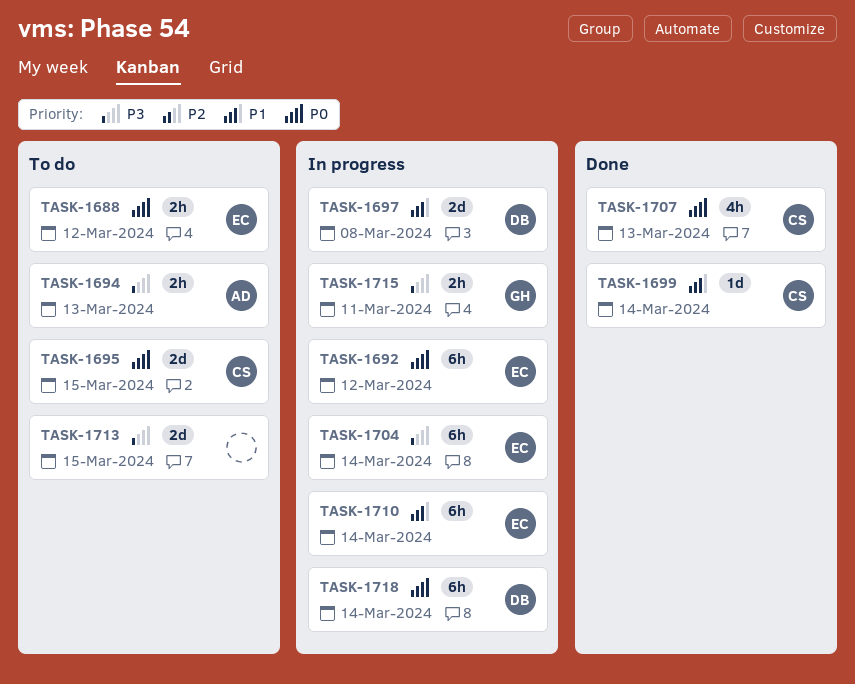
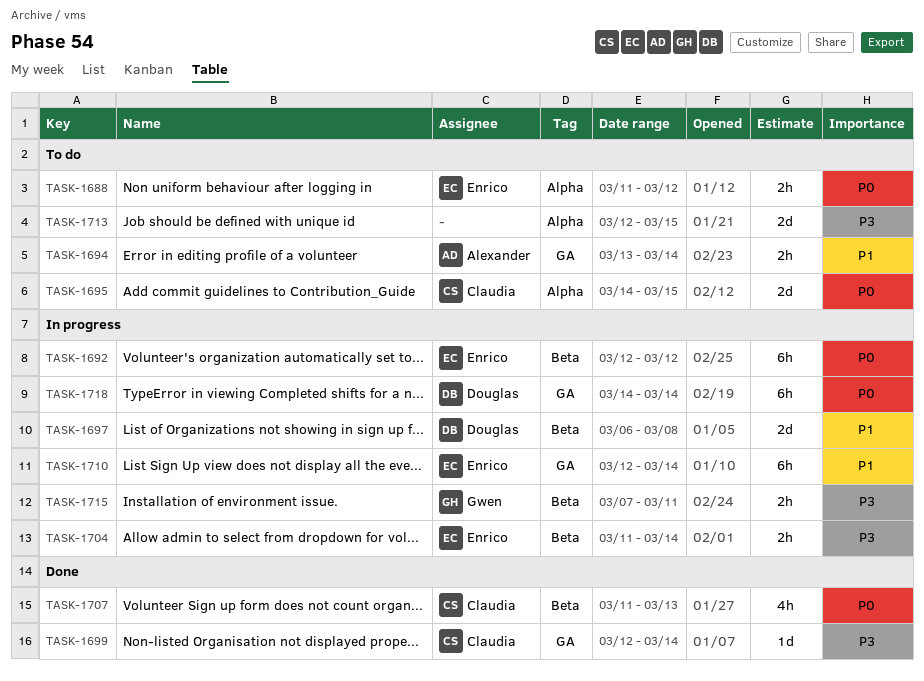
TASK-1694, priority: P3 -> P1
TASK-1694, due: Mar 13 -> Mar 14
TASK-1699, priority: P1 -> P3
TASK-1704, estimate: 6h -> 2h

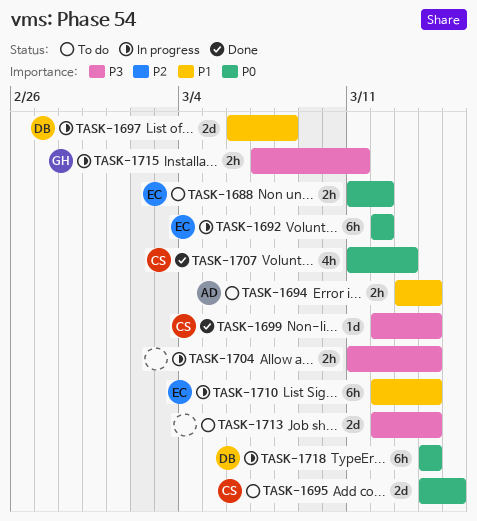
TASK-1704, owner: Enrico -> none
TASK-1713, due: Mar 15 -> Mar 14

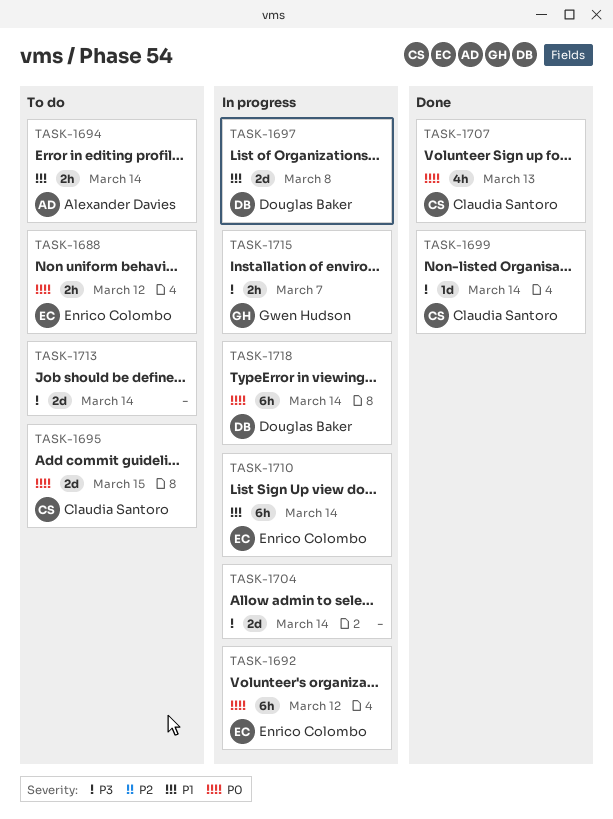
TASK-1704, estimate: 2h -> 2d
TASK-1715, due: Mar 11 -> Mar 7

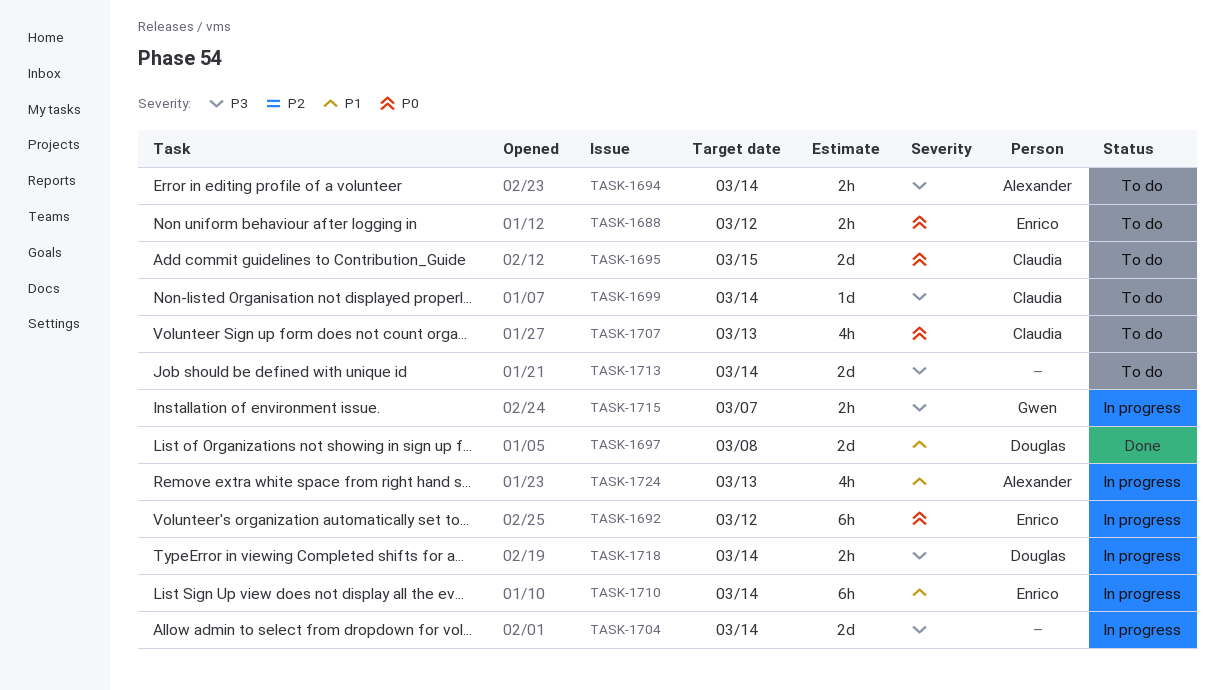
TASK-1694, priority: P1 -> P3
TASK-1697, status: In progress -> Done
TASK-1699, status: Done -> To do
TASK-1707, status: Done -> To do
TASK-1718, priority: P0 -> P3
TASK-1718, estimate: 6h -> 2h
TASK-1724: none -> present

